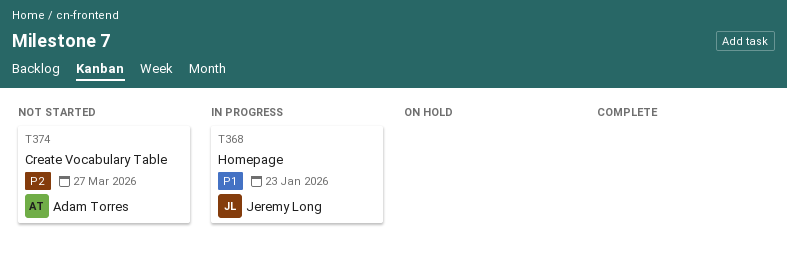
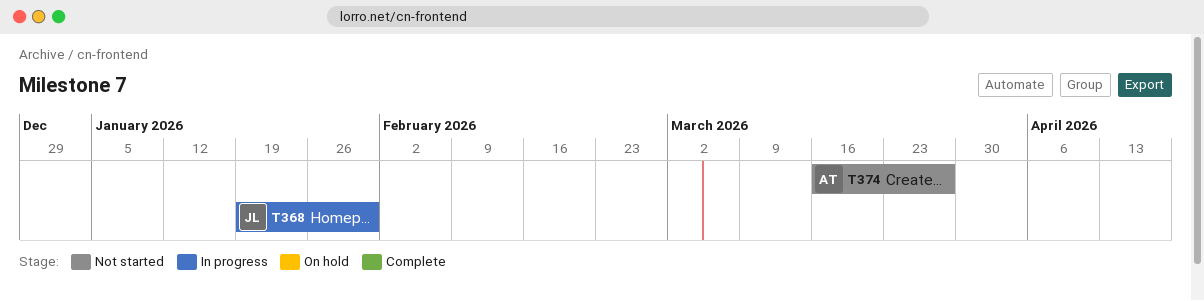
T368, due: Jan 23 -> Jan 30

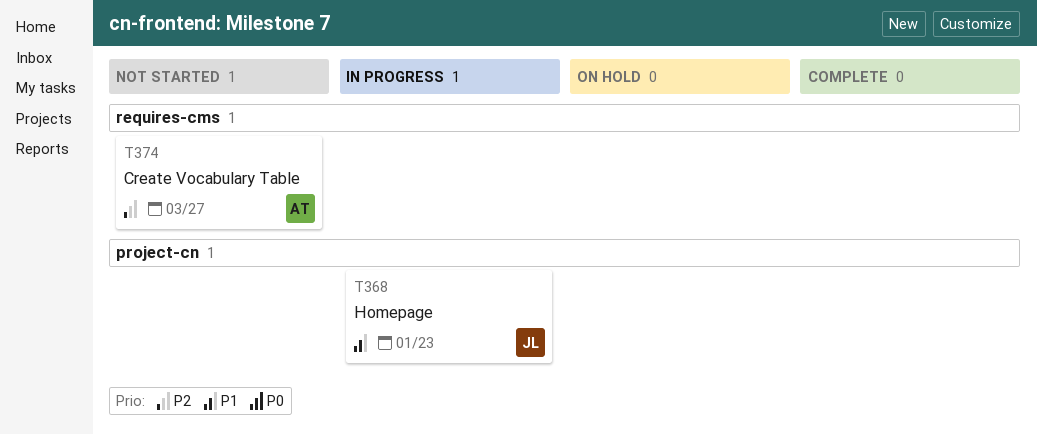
T368, due: Jan 30 -> Jan 23

